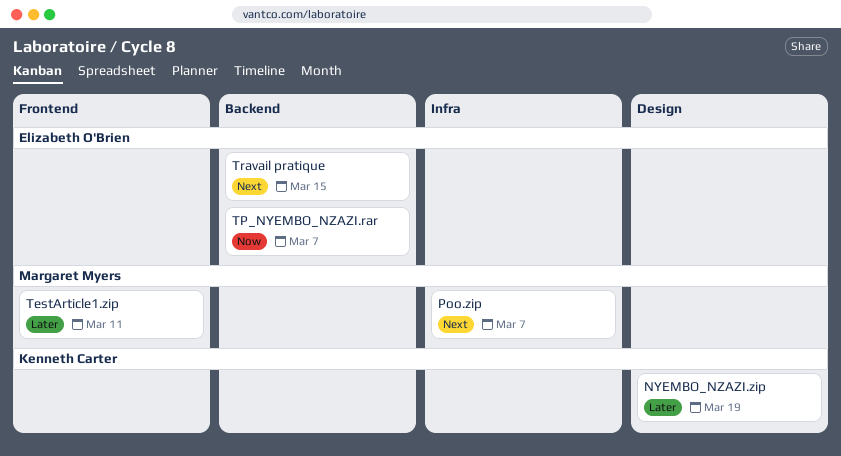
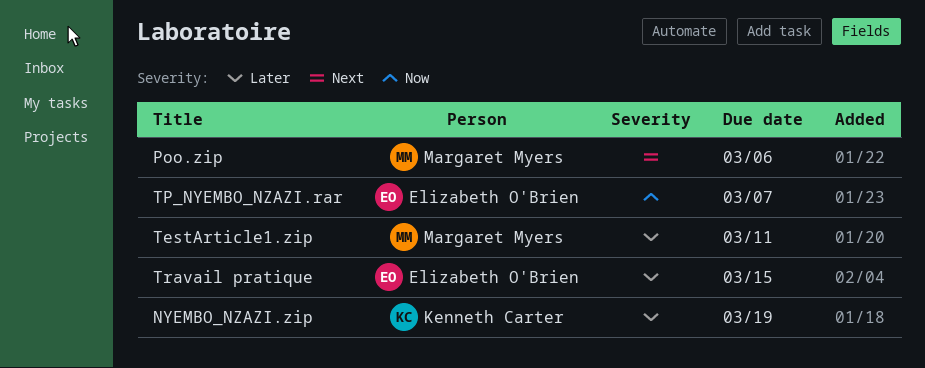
Poo.zip, due: Mar 7 -> Mar 6
Travail pratique, priority: Next -> Later

